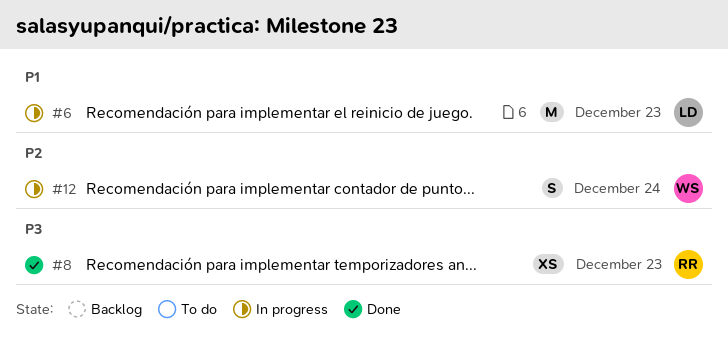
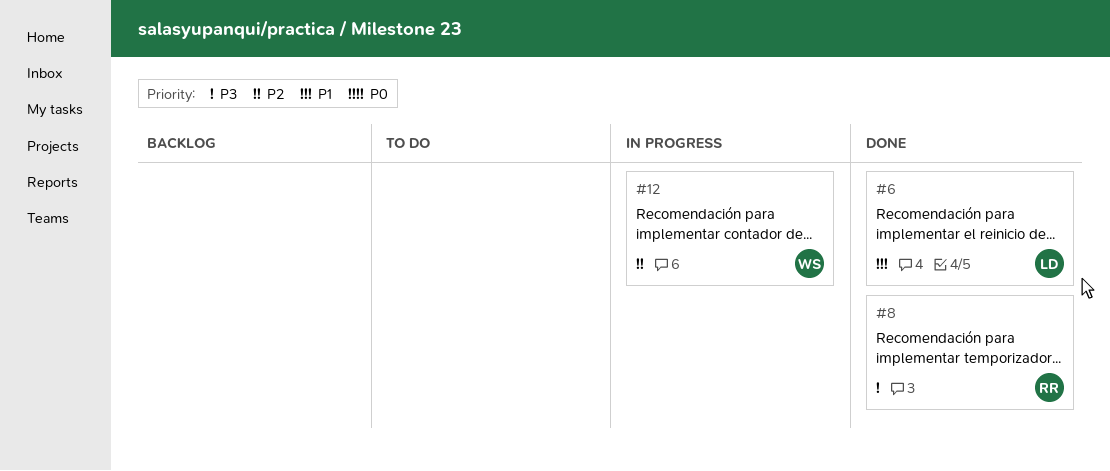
#6, status: In progress -> Done

